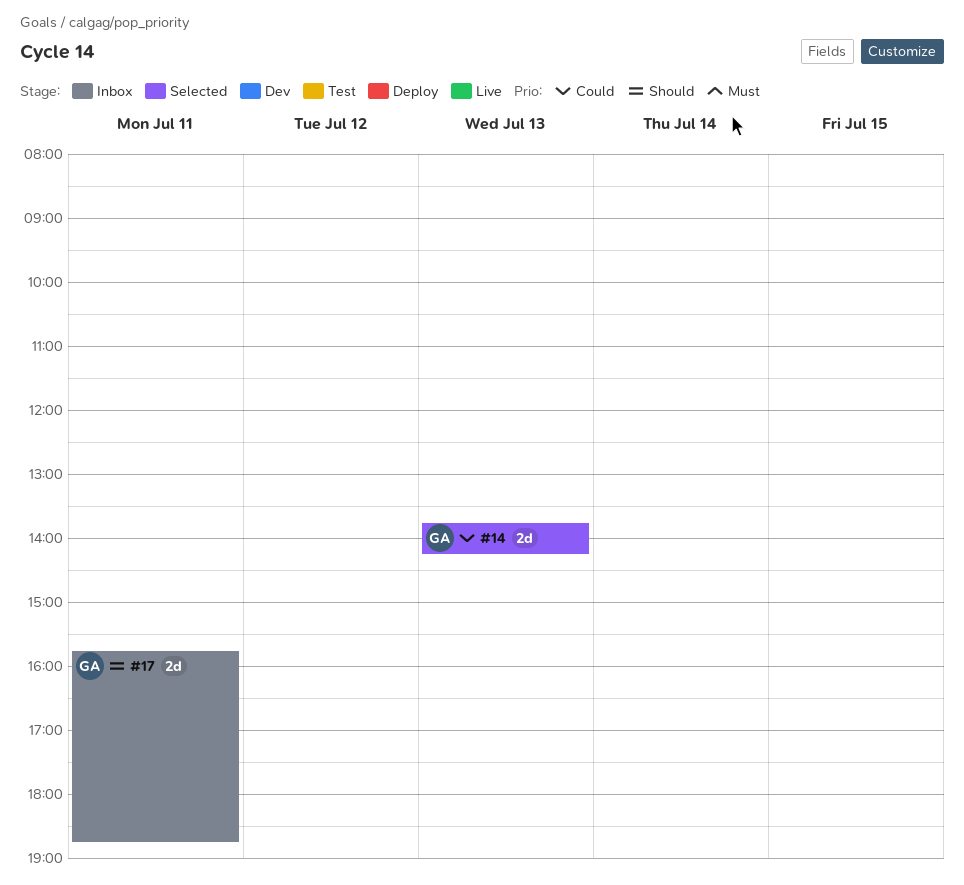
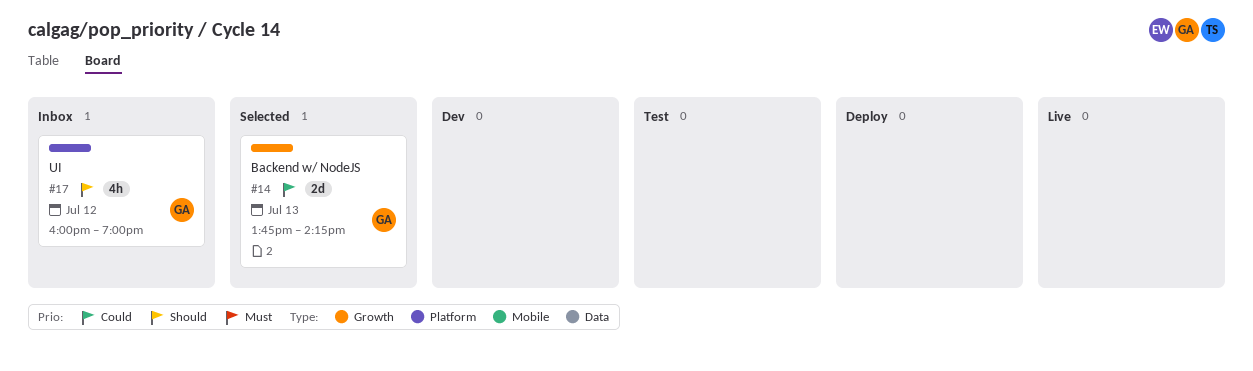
#17, estimate: 2d -> 4h
#17, day: Jul 11 -> Jul 12
#17, begins: 15:45 -> 16:00
#17, ends: 18:45 -> 19:00

